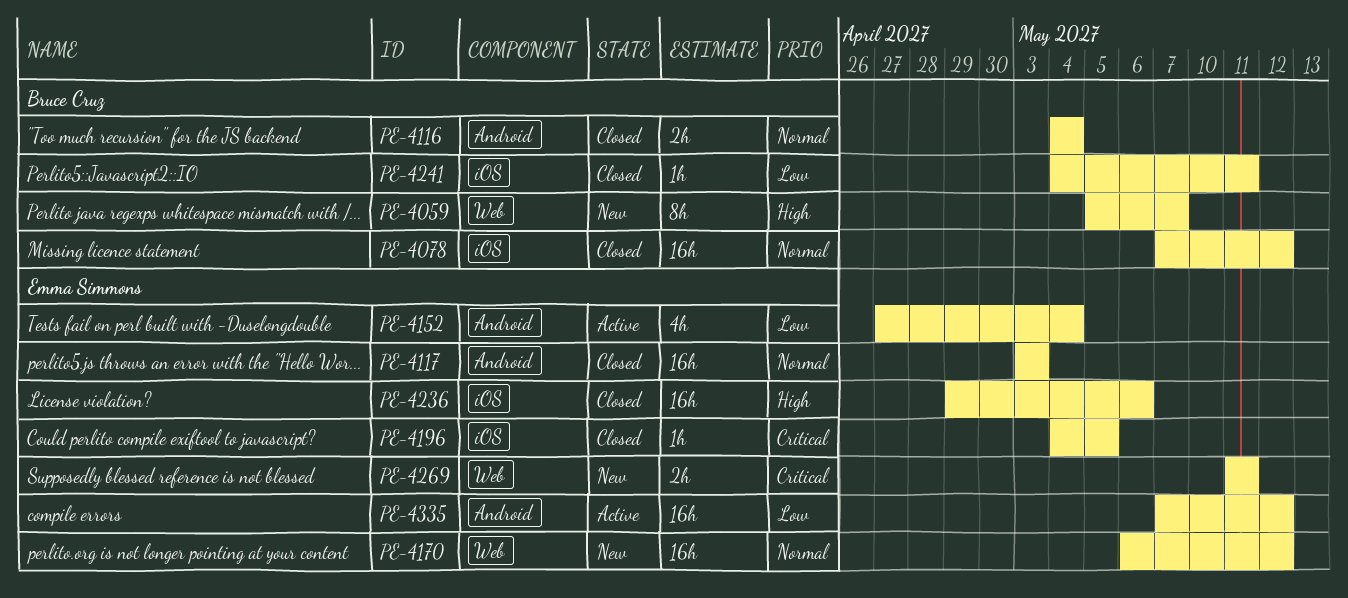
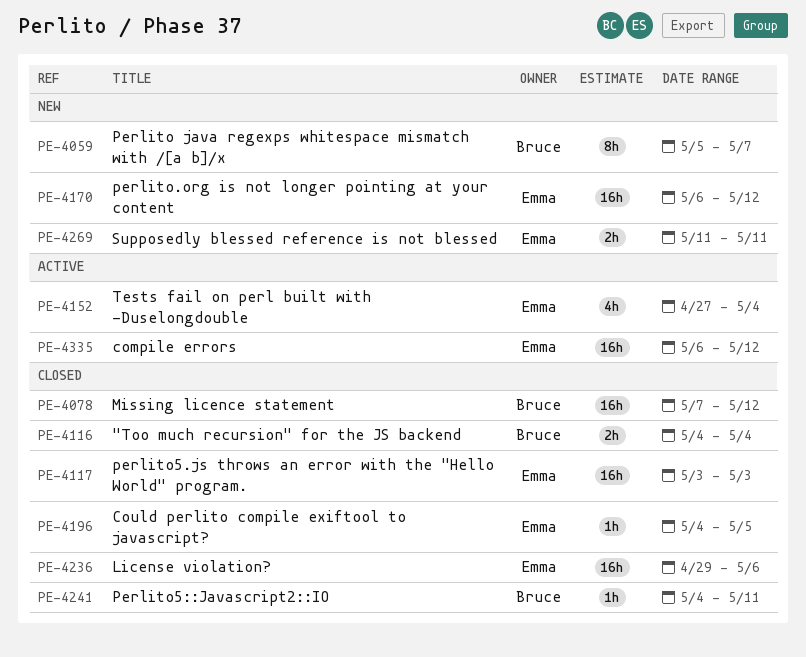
PE-4335, start: May 7 -> May 6

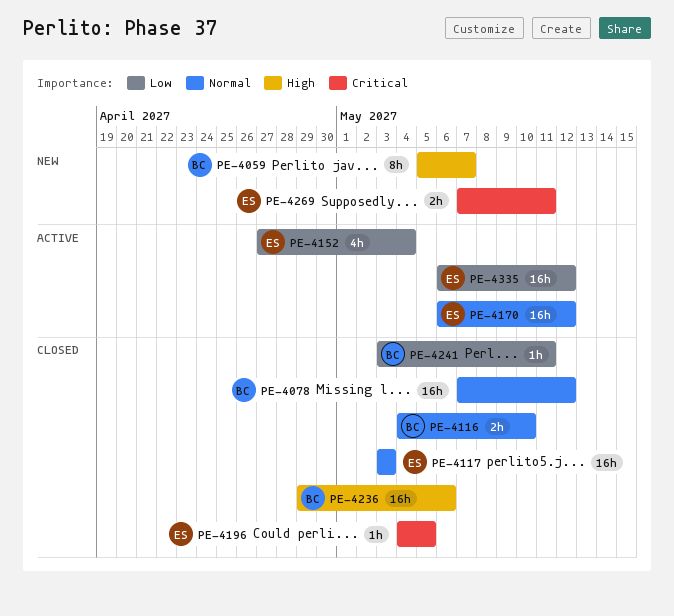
PE-4116, due: May 4 -> May 10
PE-4170, status: New -> Active
PE-4236, owner: Emma -> Bruce
PE-4241, start: May 4 -> May 3
PE-4269, start: May 11 -> May 7

